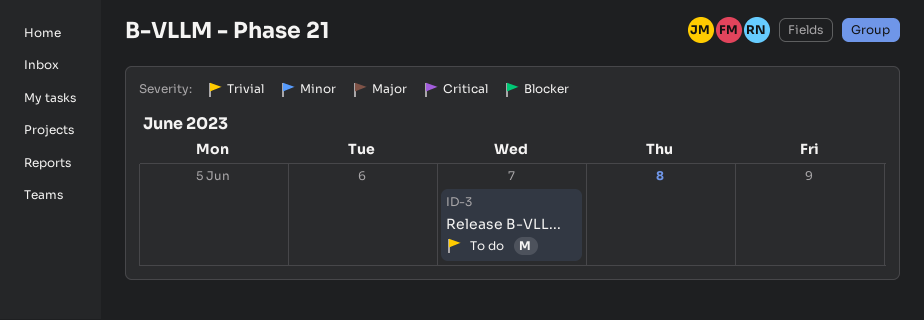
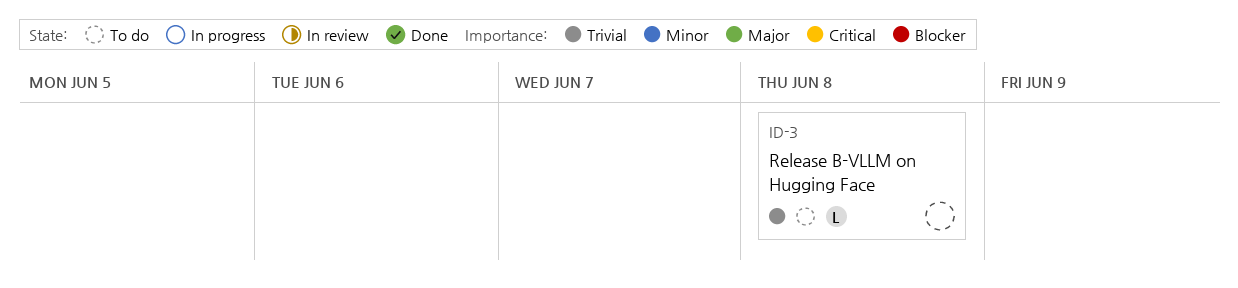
ID-3, estimate: M -> L
ID-3, due: Jun 7 -> Jun 8

